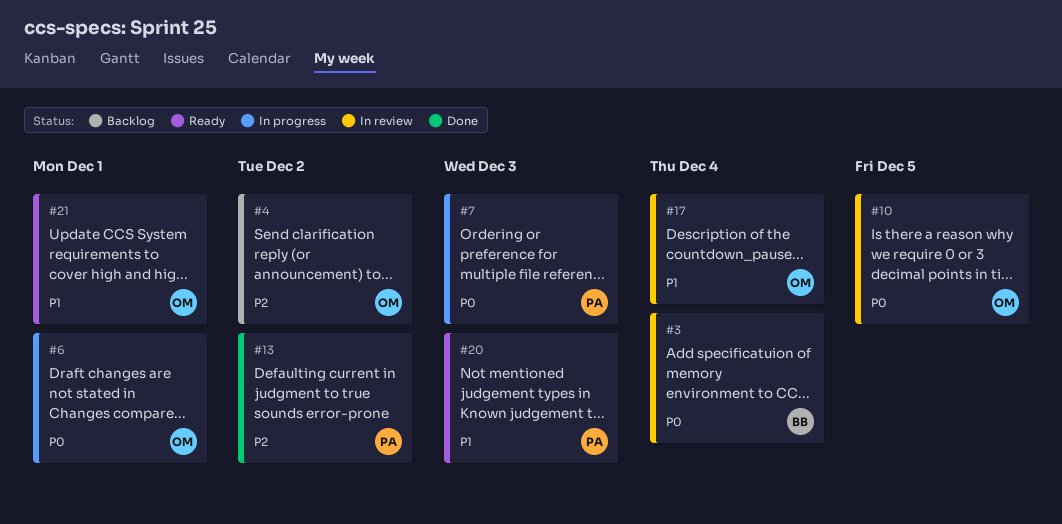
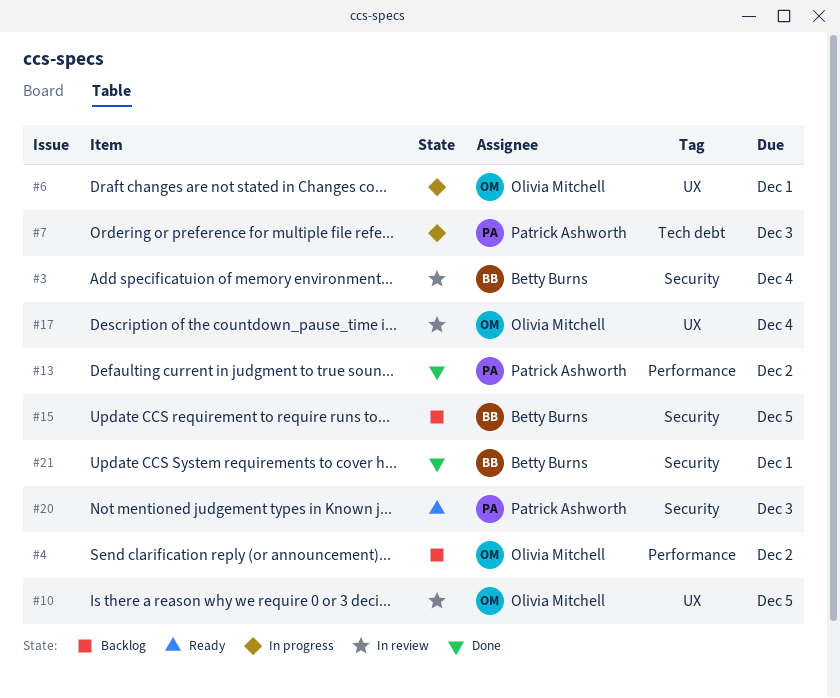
#15: none -> present
#21, status: Ready -> Done
#21, owner: Olivia Mitchell -> Betty Burns

